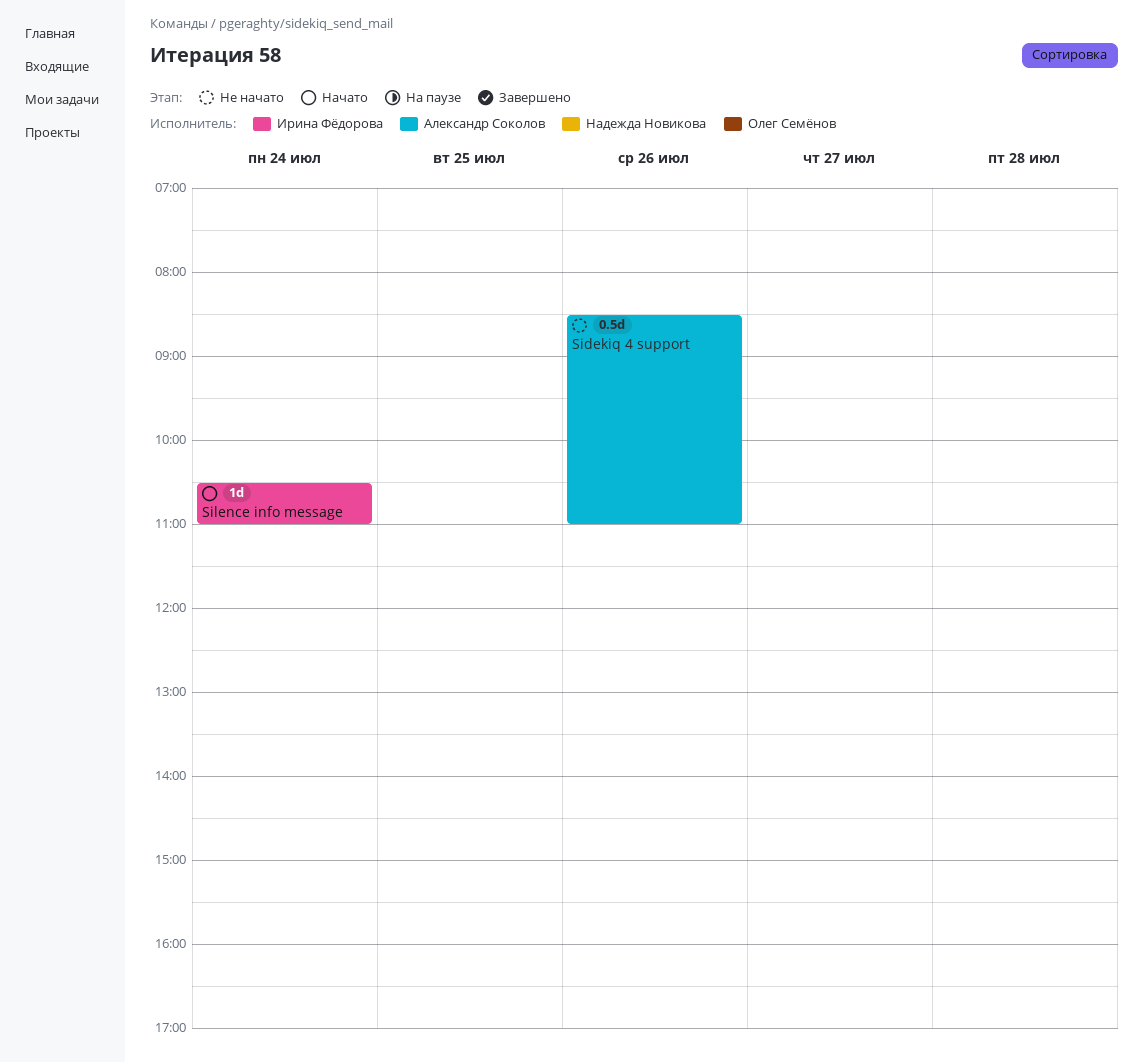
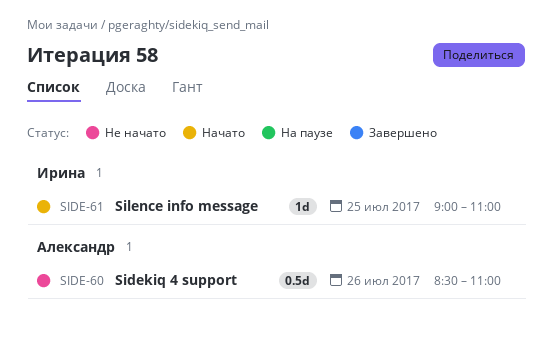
Silence info message, day: Jul 24 -> Jul 25
Silence info message, begins: 10:30 -> 09:00

